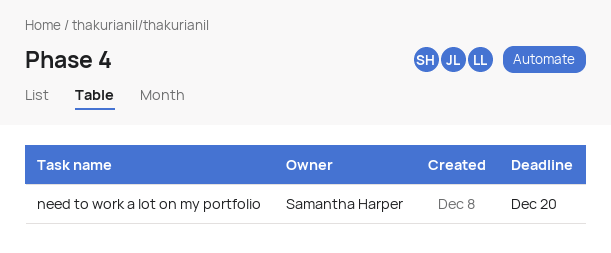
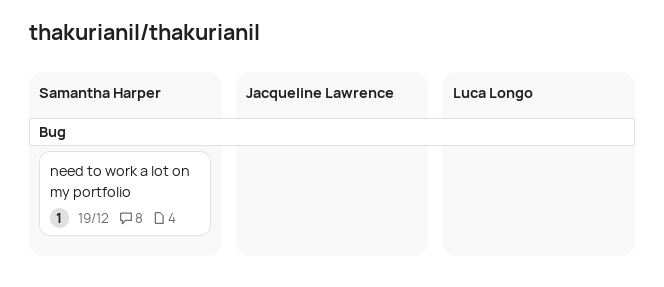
need to work a lot on my portfolio, due: Dec 20 -> Dec 19

